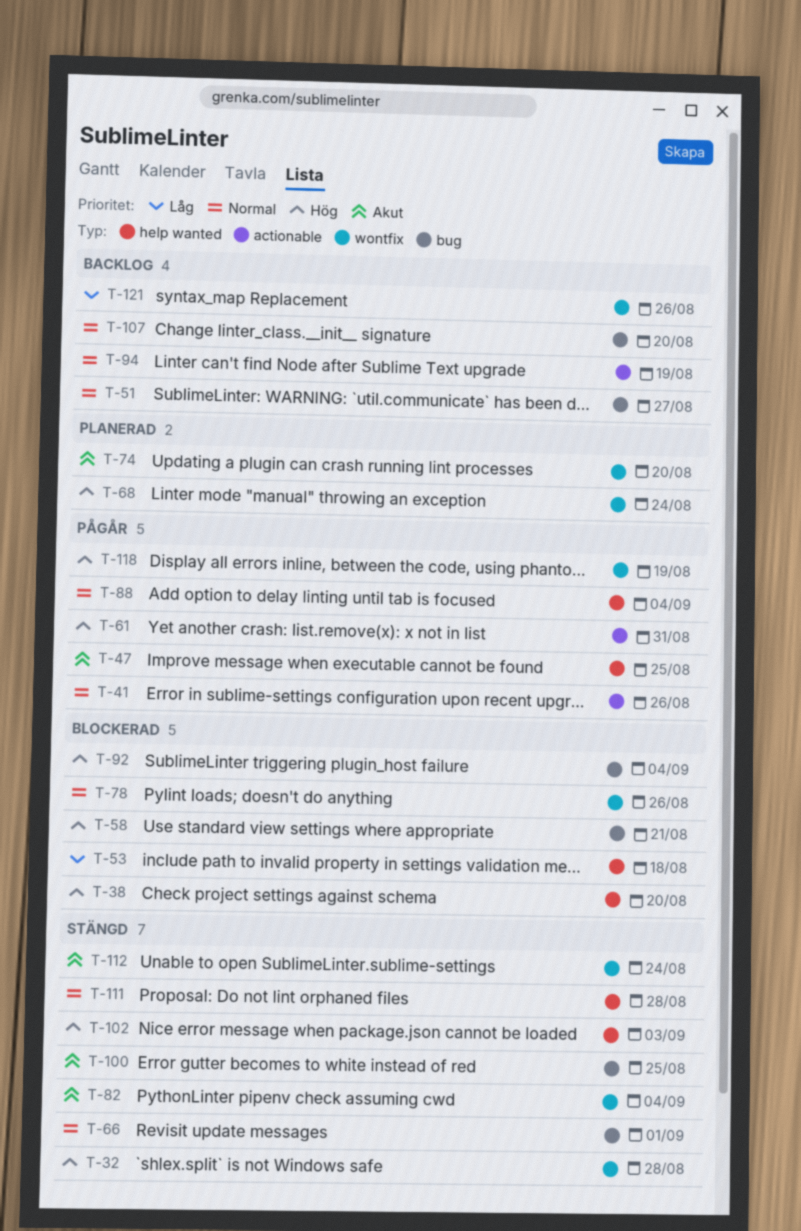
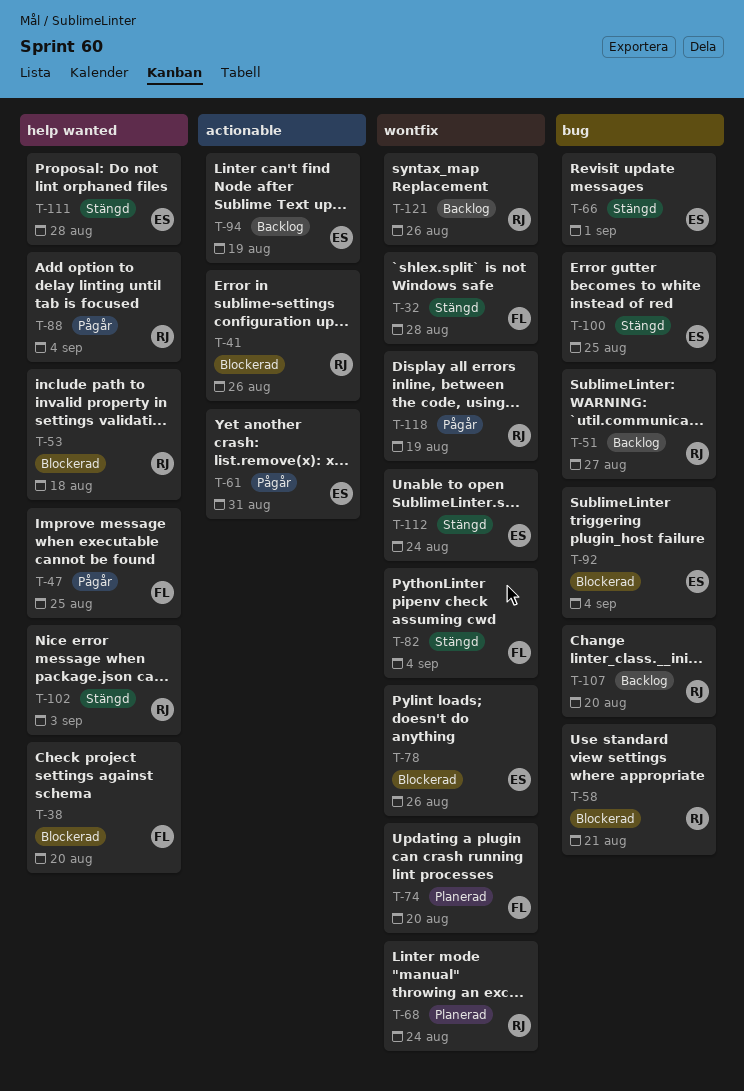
T-41, status: Pågår -> Blockerad

